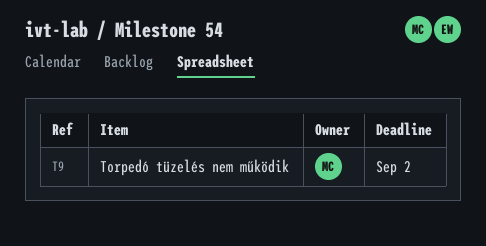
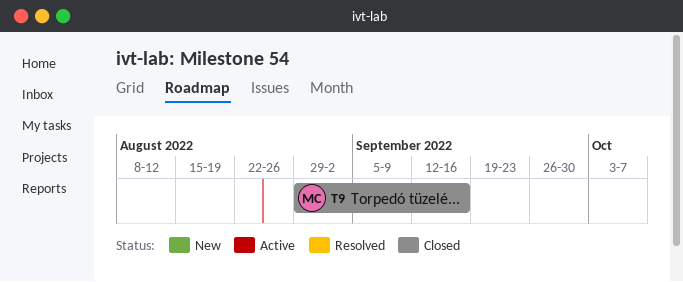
T9, due: Sep 2 -> Sep 16

